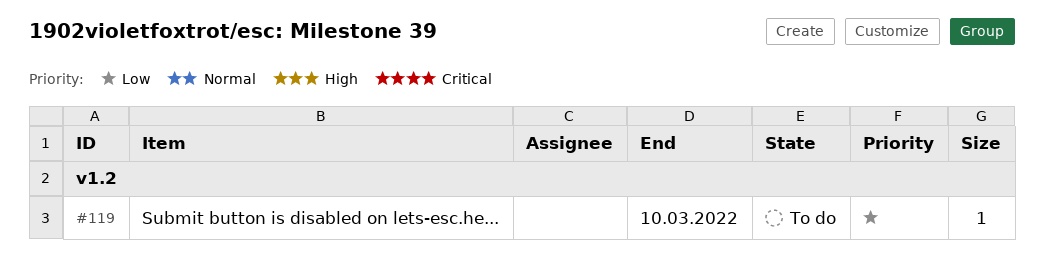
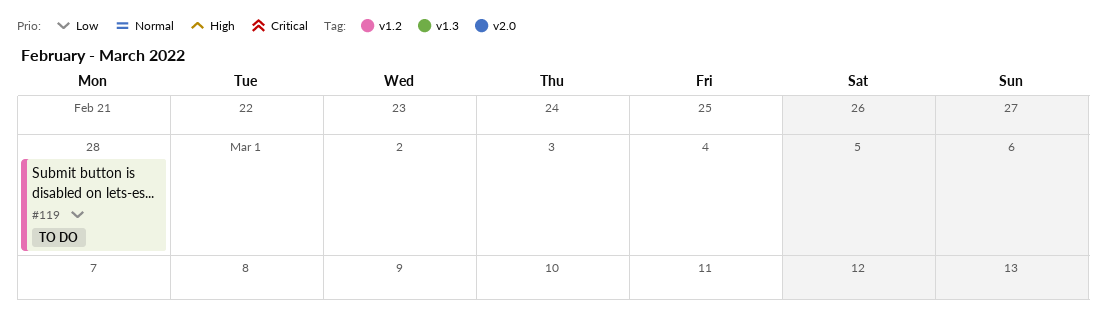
#119, due: Mar 10 -> Feb 28

